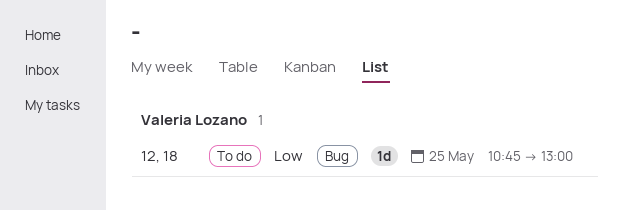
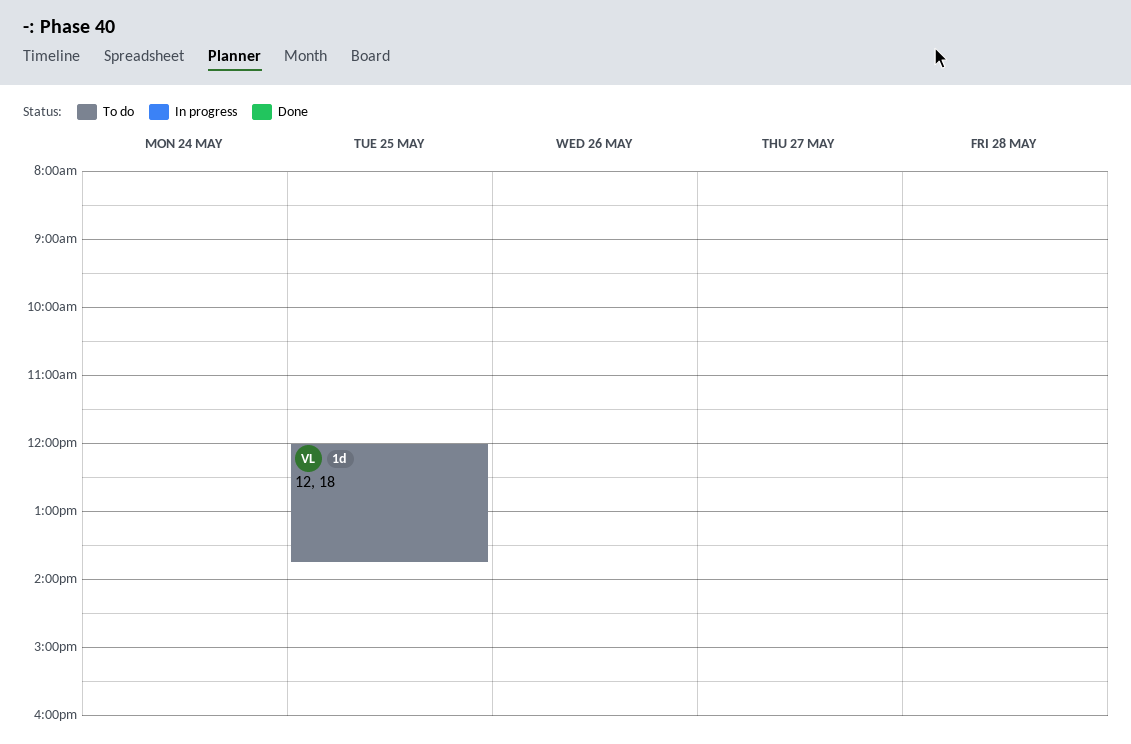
12, 18, begins: 10:45 -> 12:00
12, 18, ends: 13:00 -> 13:45

